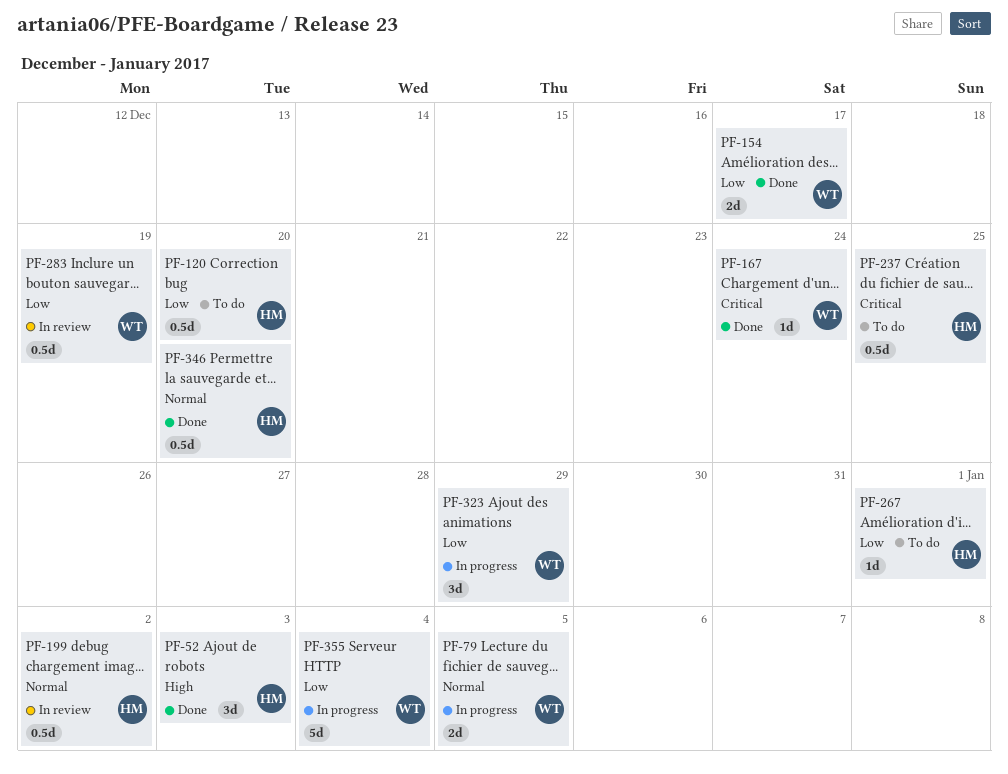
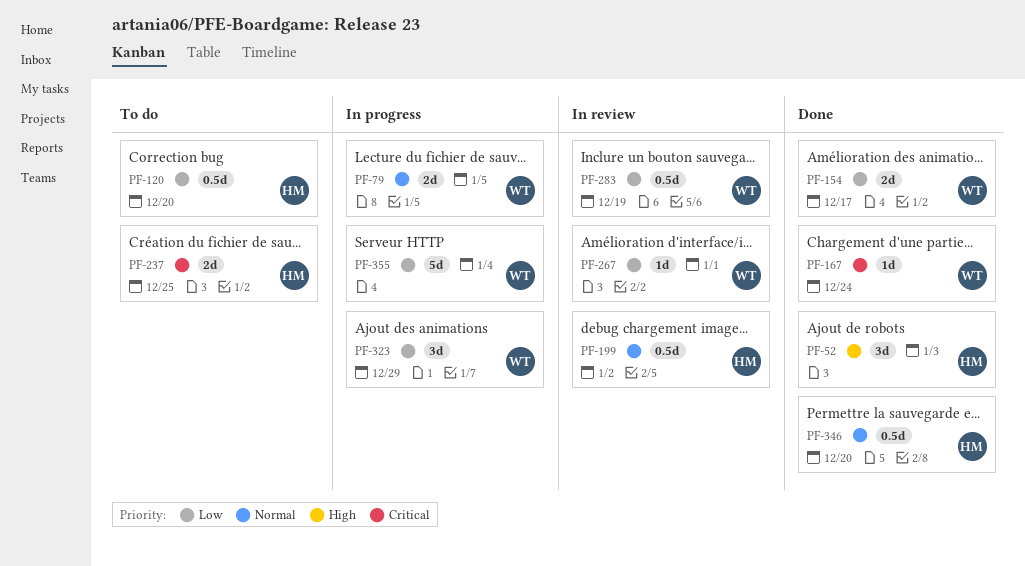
PF-237, estimate: 0.5d -> 2d
PF-267, status: To do -> In review
PF-267, owner: HM -> WT

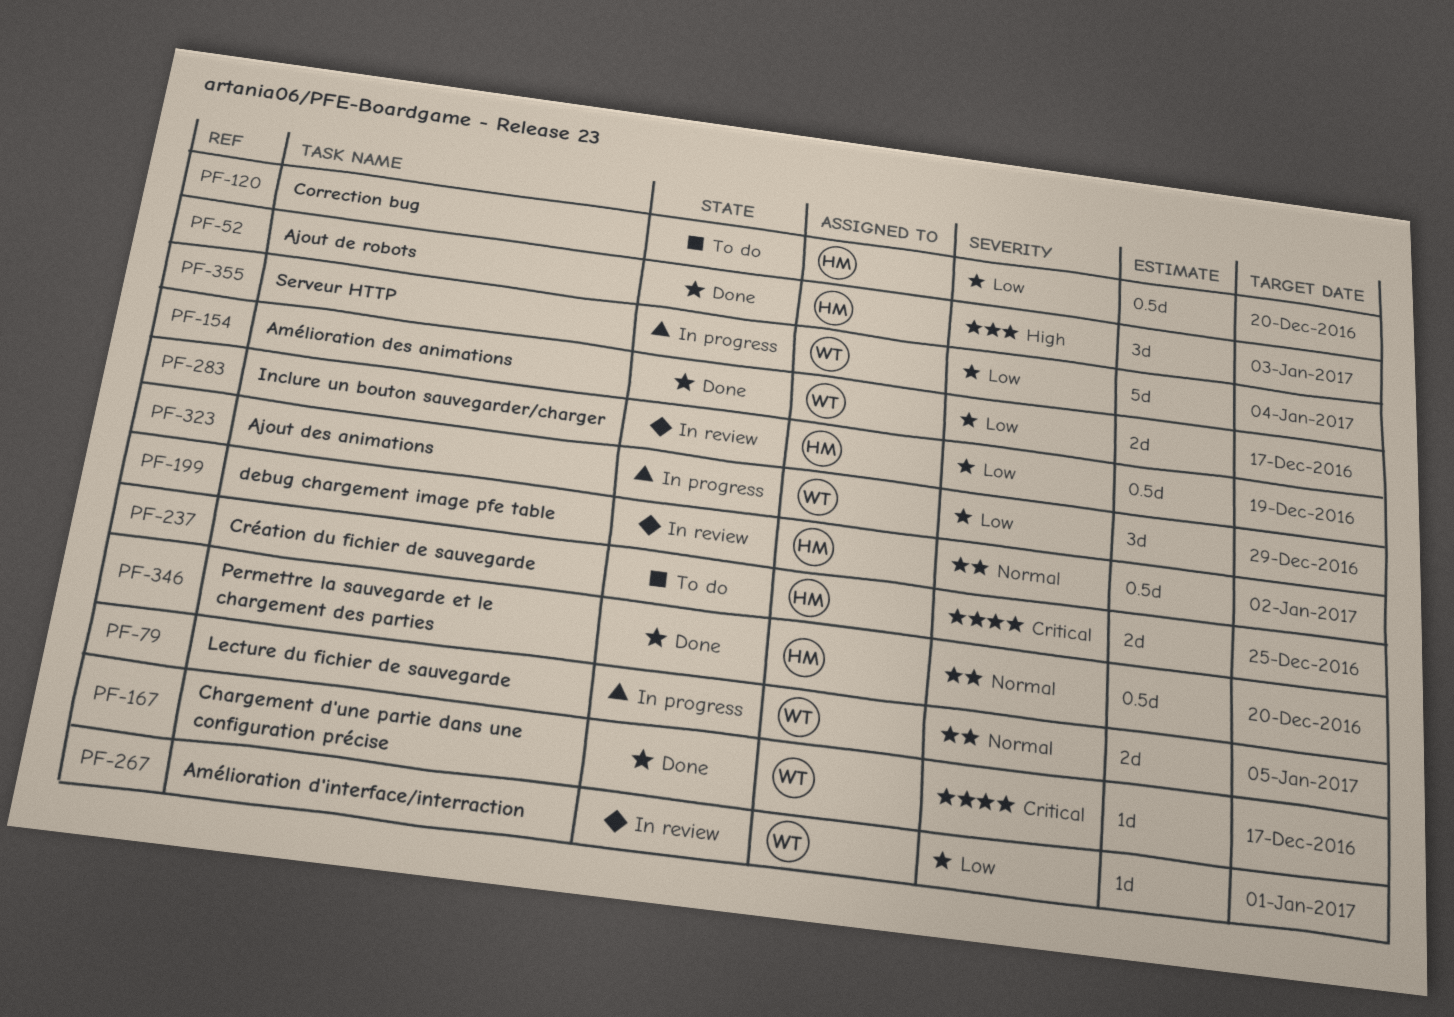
PF-167, due: Dec 24 -> Dec 17
PF-283, owner: WT -> HM

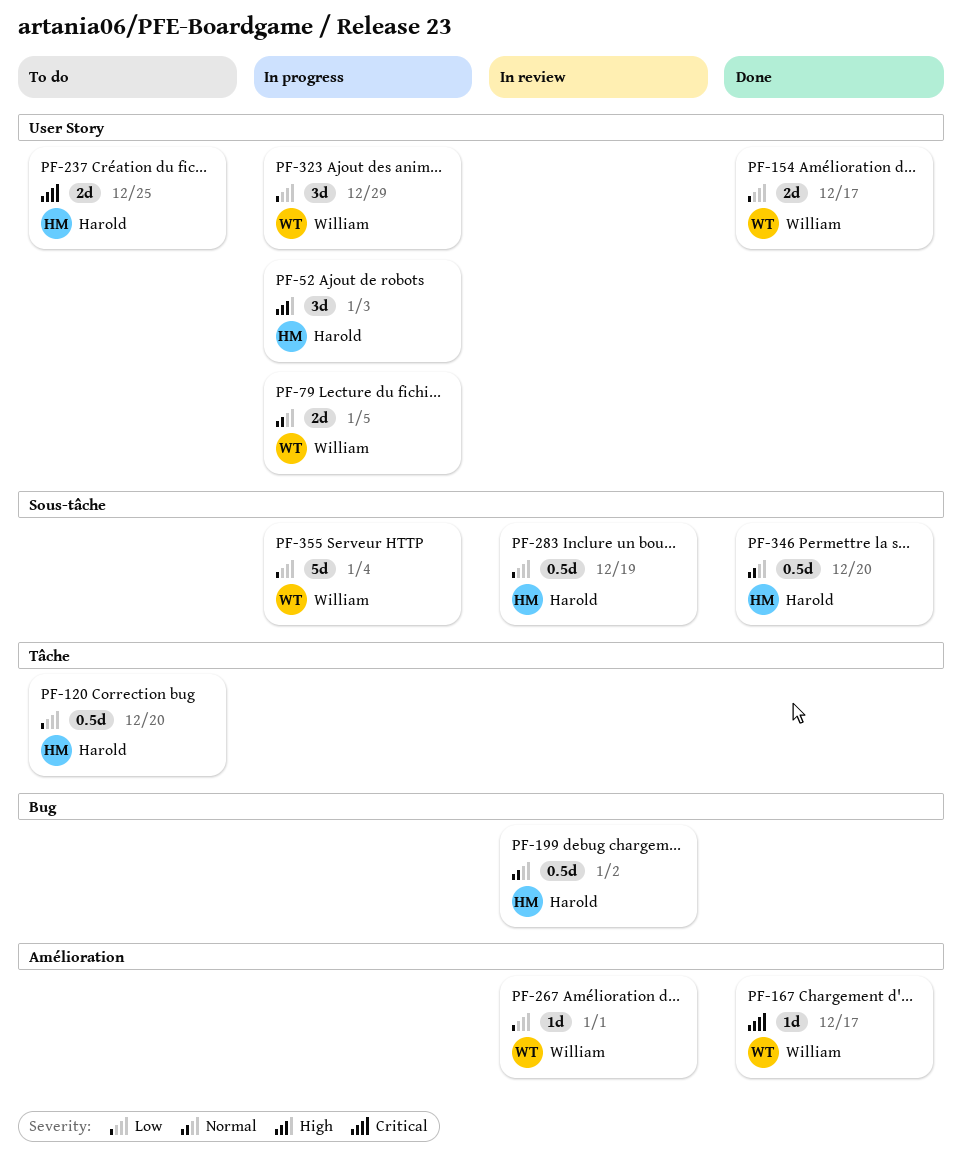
PF-52, status: Done -> In progress

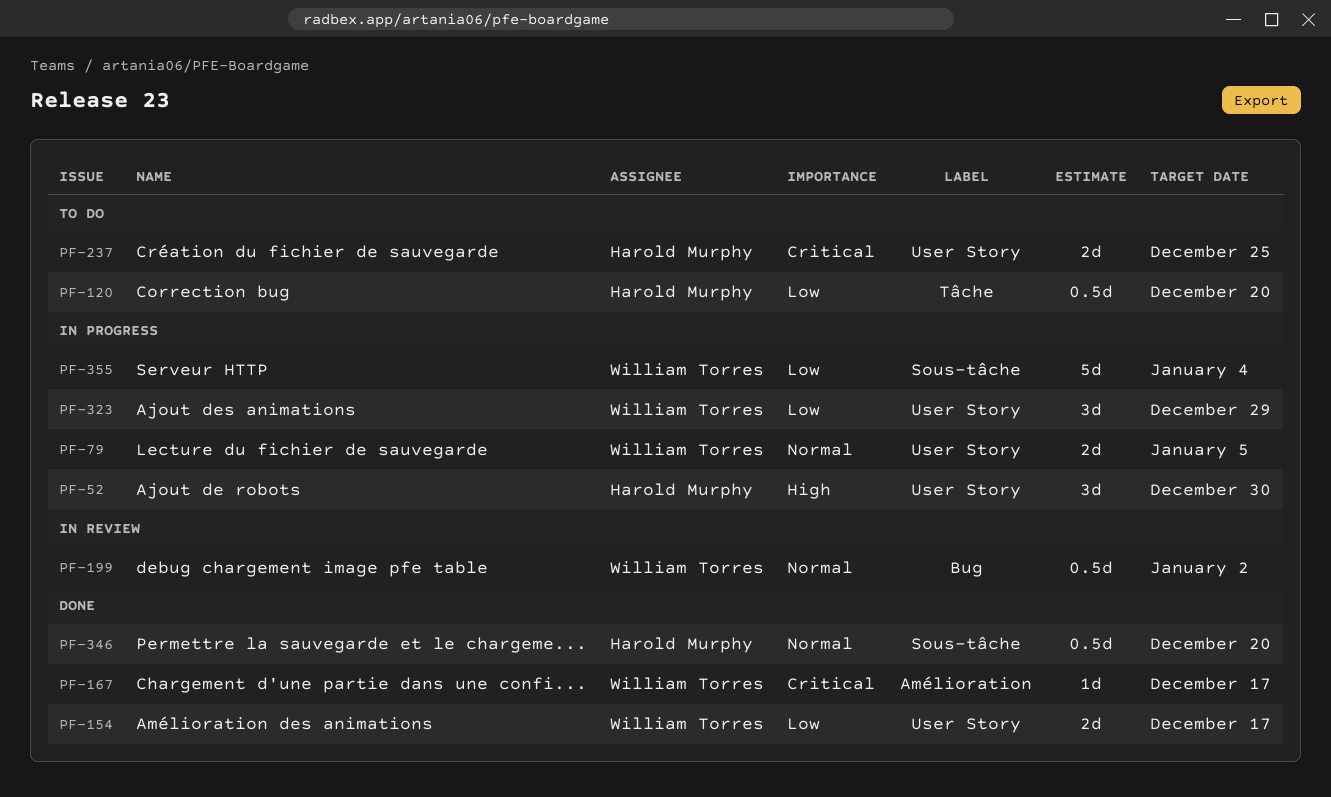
PF-52, due: Jan 3 -> Dec 30
PF-199, owner: Harold Murphy -> William Torres
PF-267: present -> none
PF-283: present -> none

